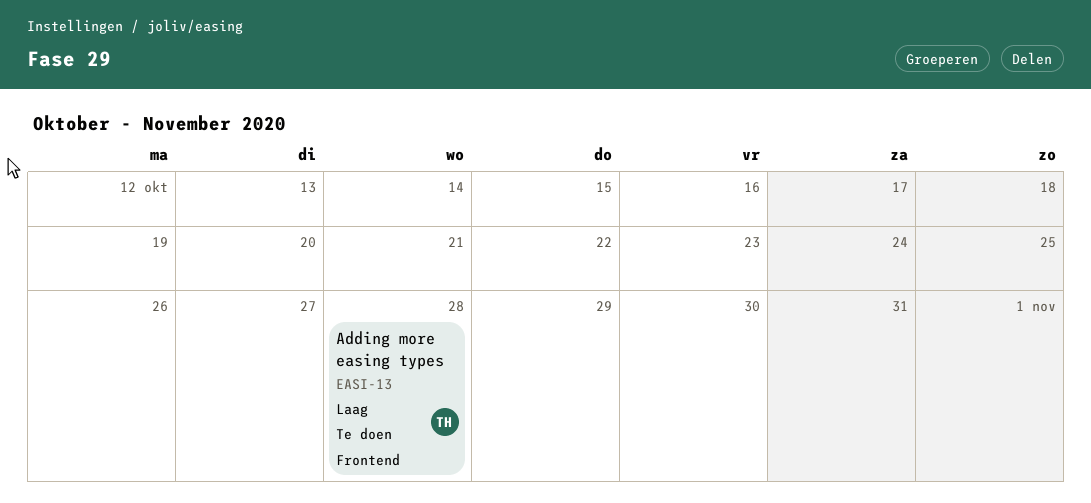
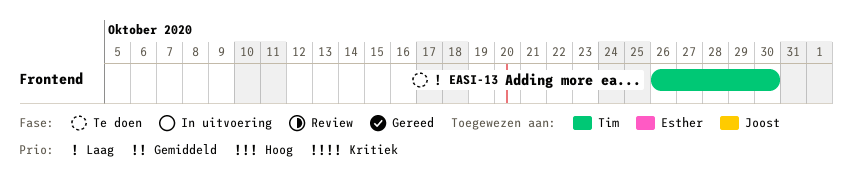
EASI-13, due: Oct 28 -> Oct 30

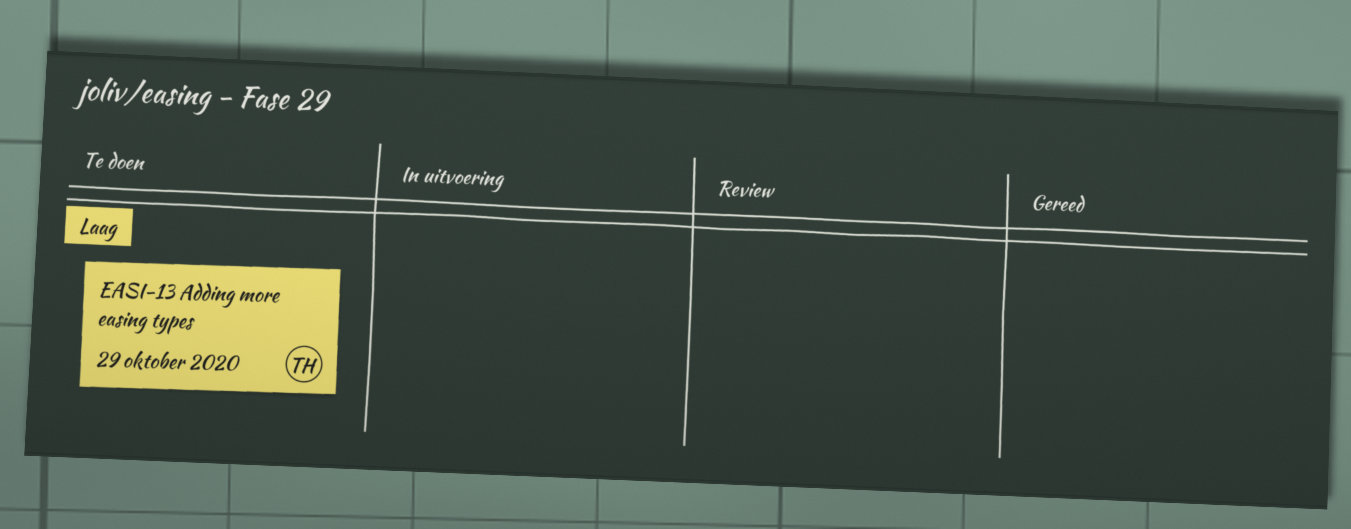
EASI-13, due: Oct 30 -> Oct 29

